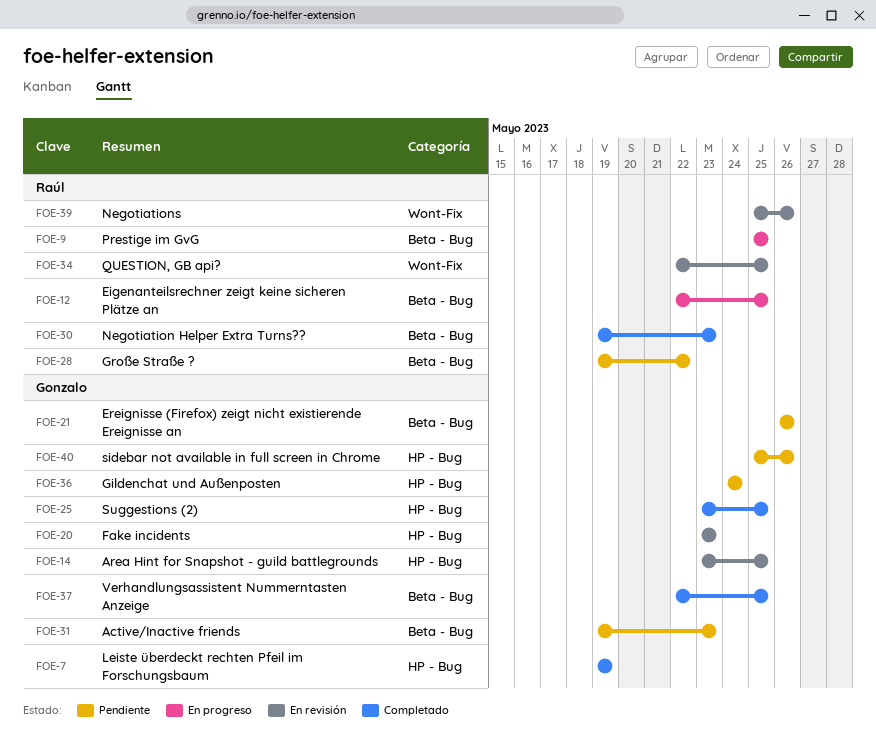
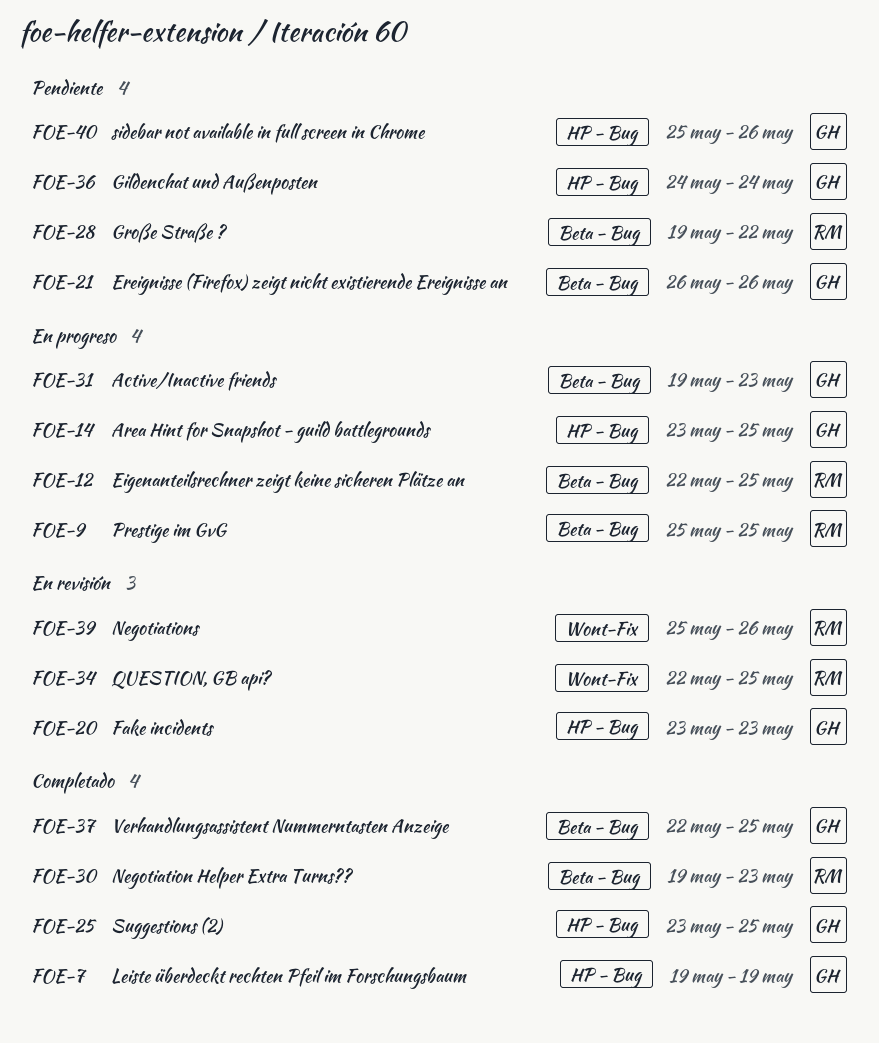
FOE-14, status: En revisión -> En progreso
FOE-31, status: Pendiente -> En progreso

